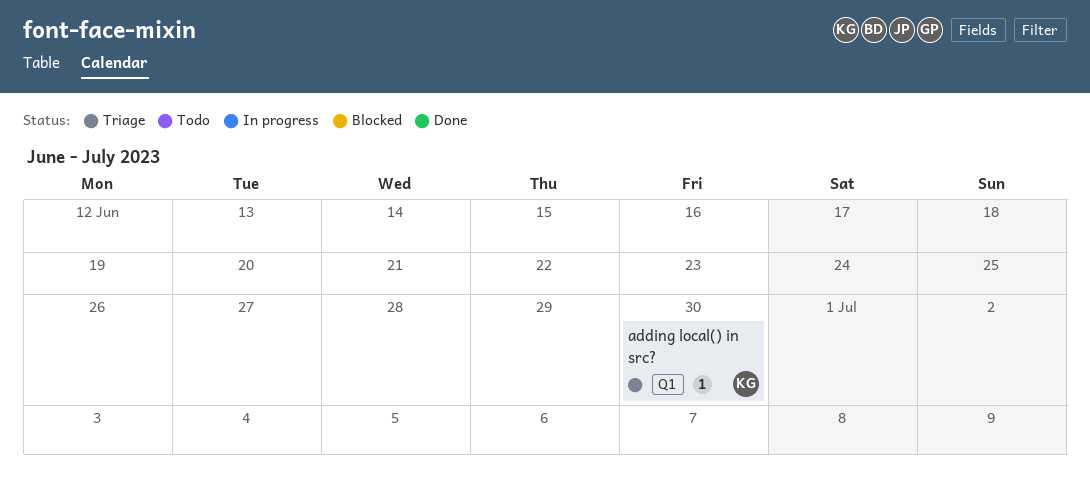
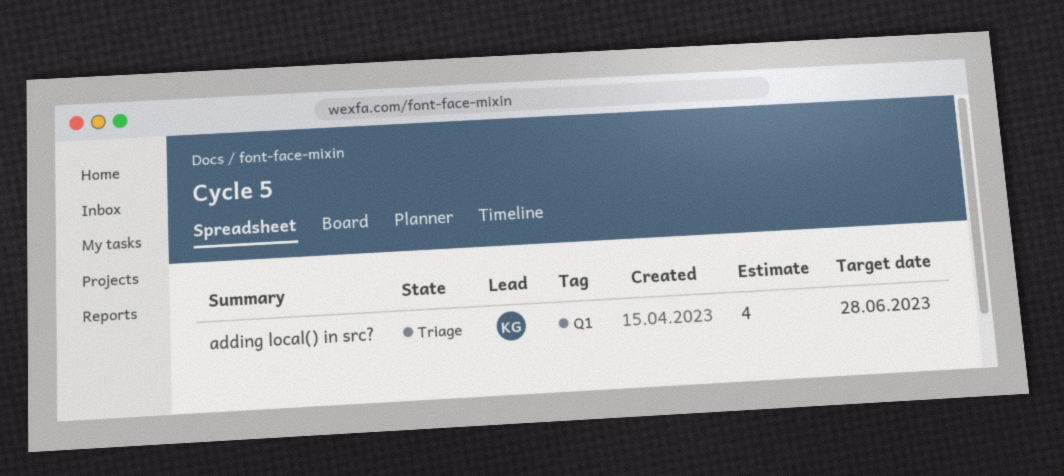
adding local() in src?, estimate: 1 -> 4
adding local() in src?, due: Jun 30 -> Jun 28

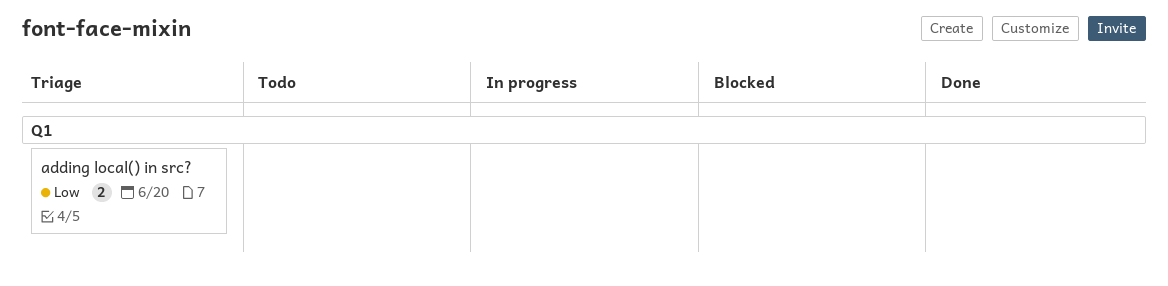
adding local() in src?, estimate: 4 -> 2
adding local() in src?, due: Jun 28 -> Jun 20

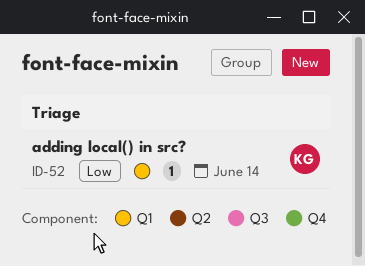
adding local() in src?, estimate: 2 -> 1
adding local() in src?, due: Jun 20 -> Jun 14

